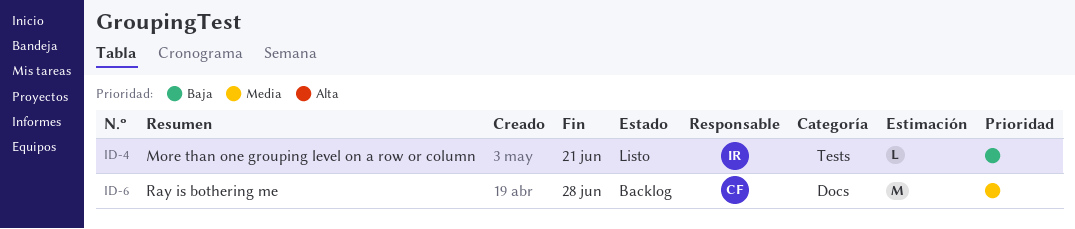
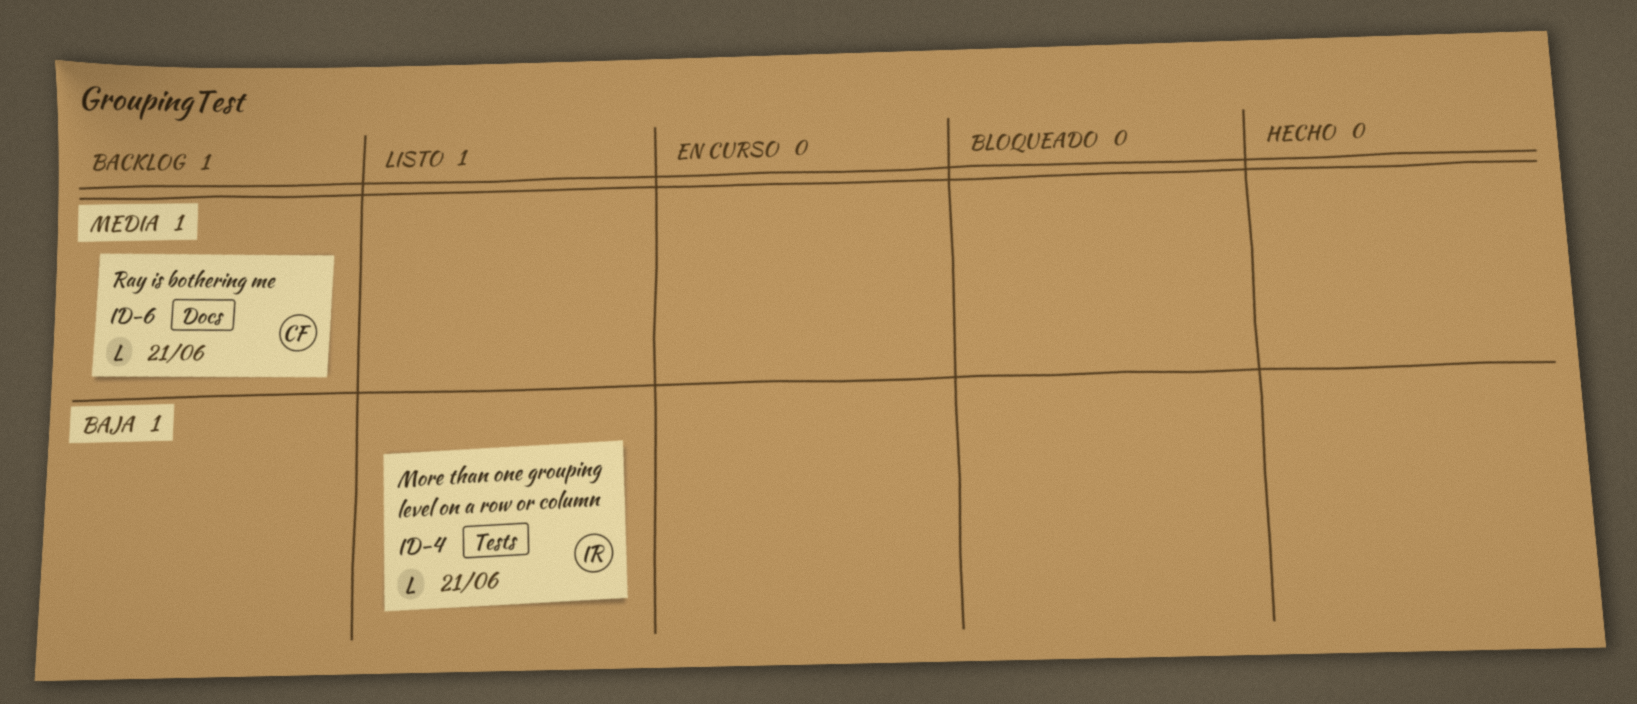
ID-6, estimate: M -> L
ID-6, due: Jun 28 -> Jun 21

